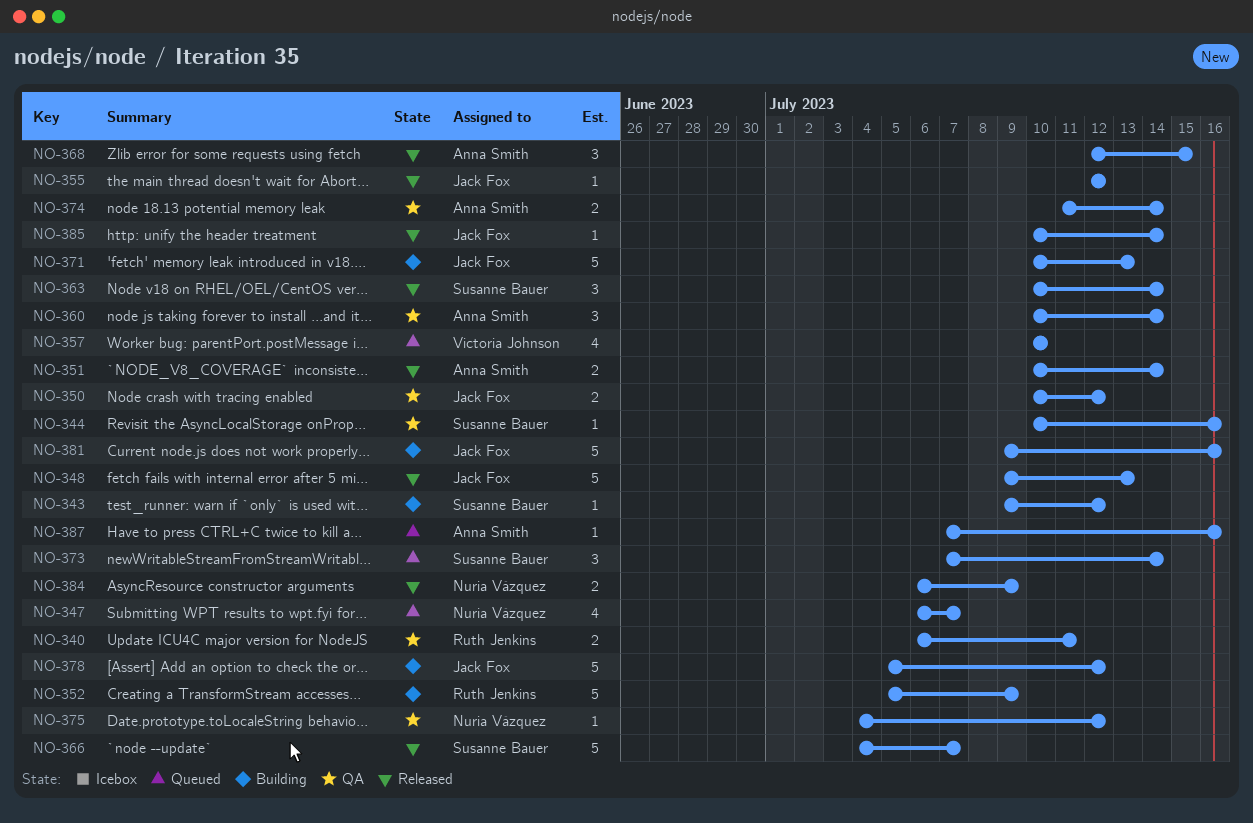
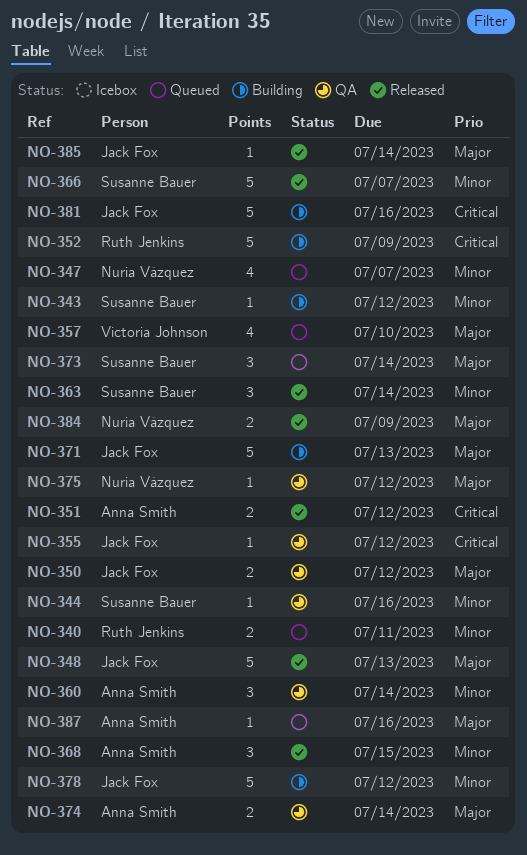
NO-340, status: QA -> Queued
NO-351, due: Jul 14 -> Jul 12
NO-355, status: Released -> QA

